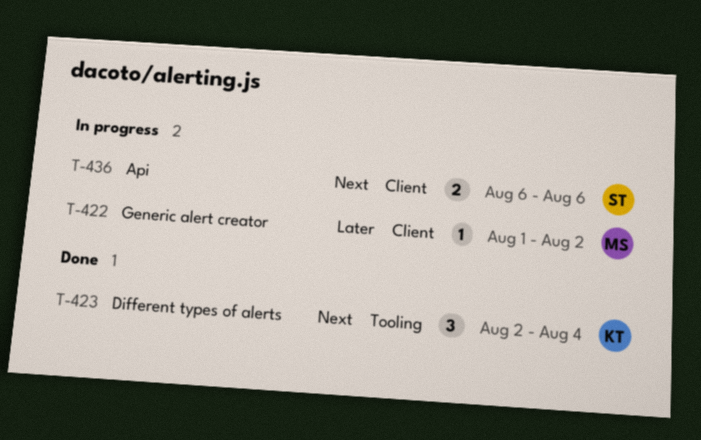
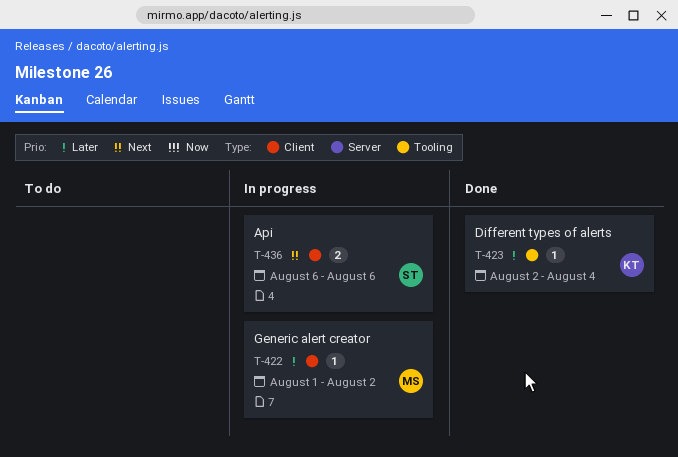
T-423, priority: Next -> Later
T-423, estimate: 3 -> 1

